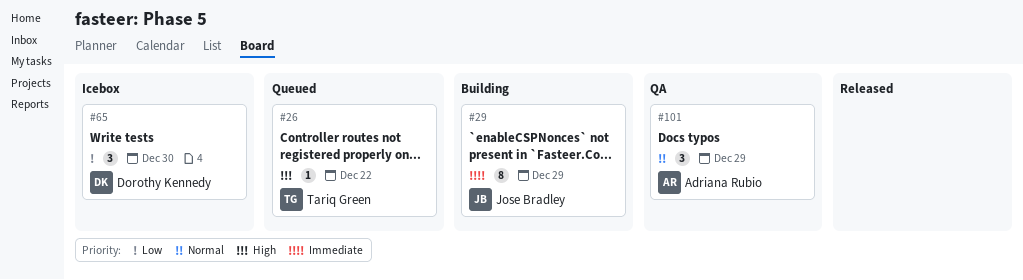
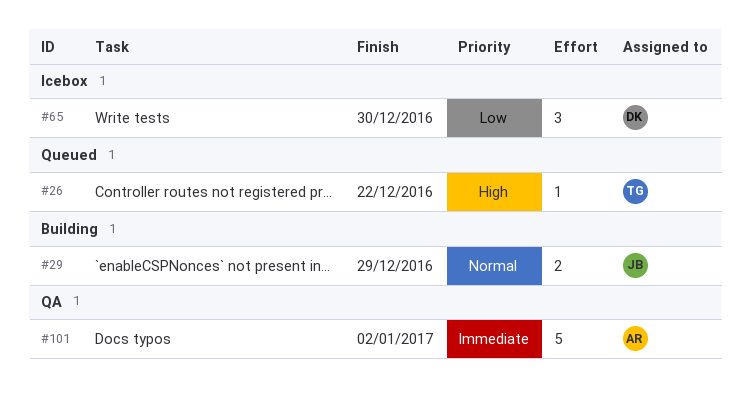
#29, priority: Immediate -> Normal
#29, estimate: 8 -> 2
#101, priority: Normal -> Immediate
#101, estimate: 3 -> 5
#101, due: Dec 29 -> Jan 2

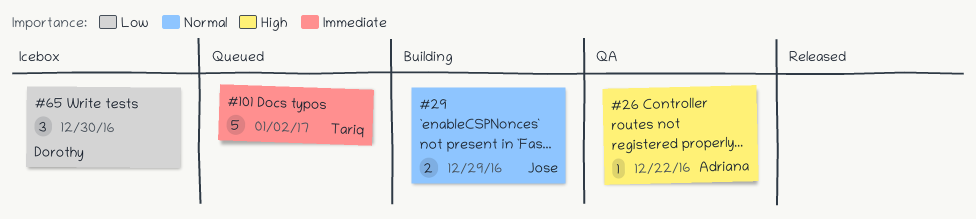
#26, status: Queued -> QA
#26, owner: Tariq -> Adriana
#101, status: QA -> Queued
#101, owner: Adriana -> Tariq

